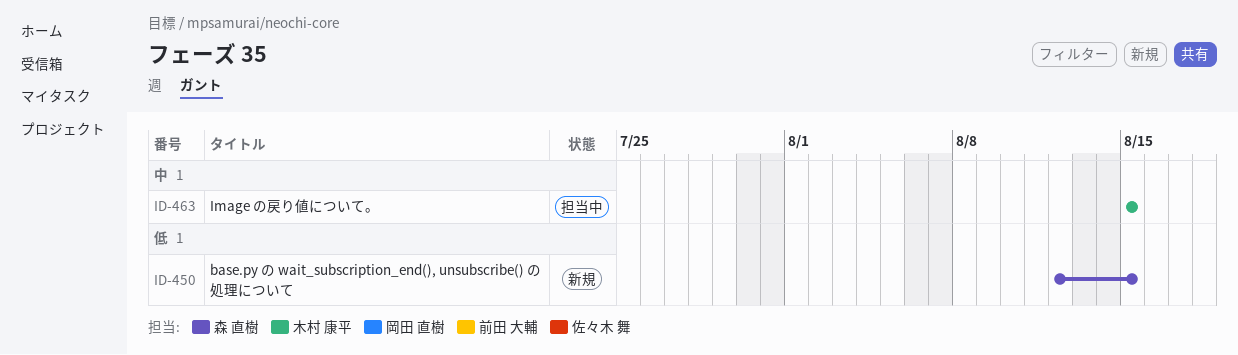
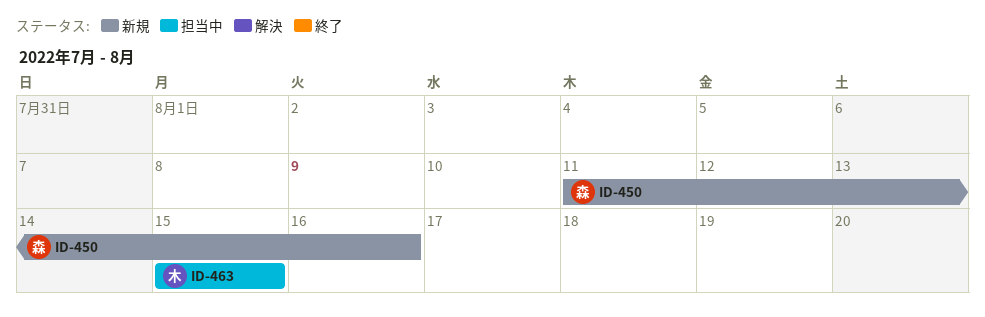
ID-450, start: Aug 12 -> Aug 11
ID-450, due: Aug 15 -> Aug 16

